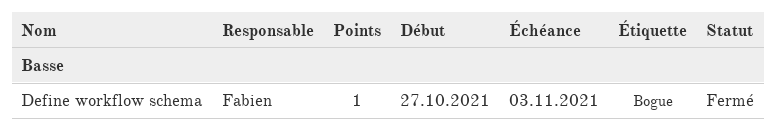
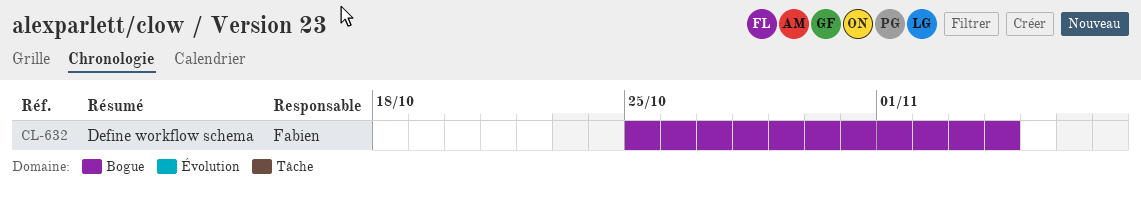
Define workflow schema, start: Oct 27 -> Oct 25
Define workflow schema, due: Nov 3 -> Nov 4

